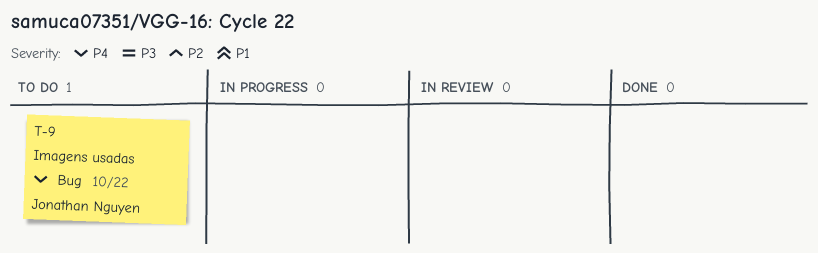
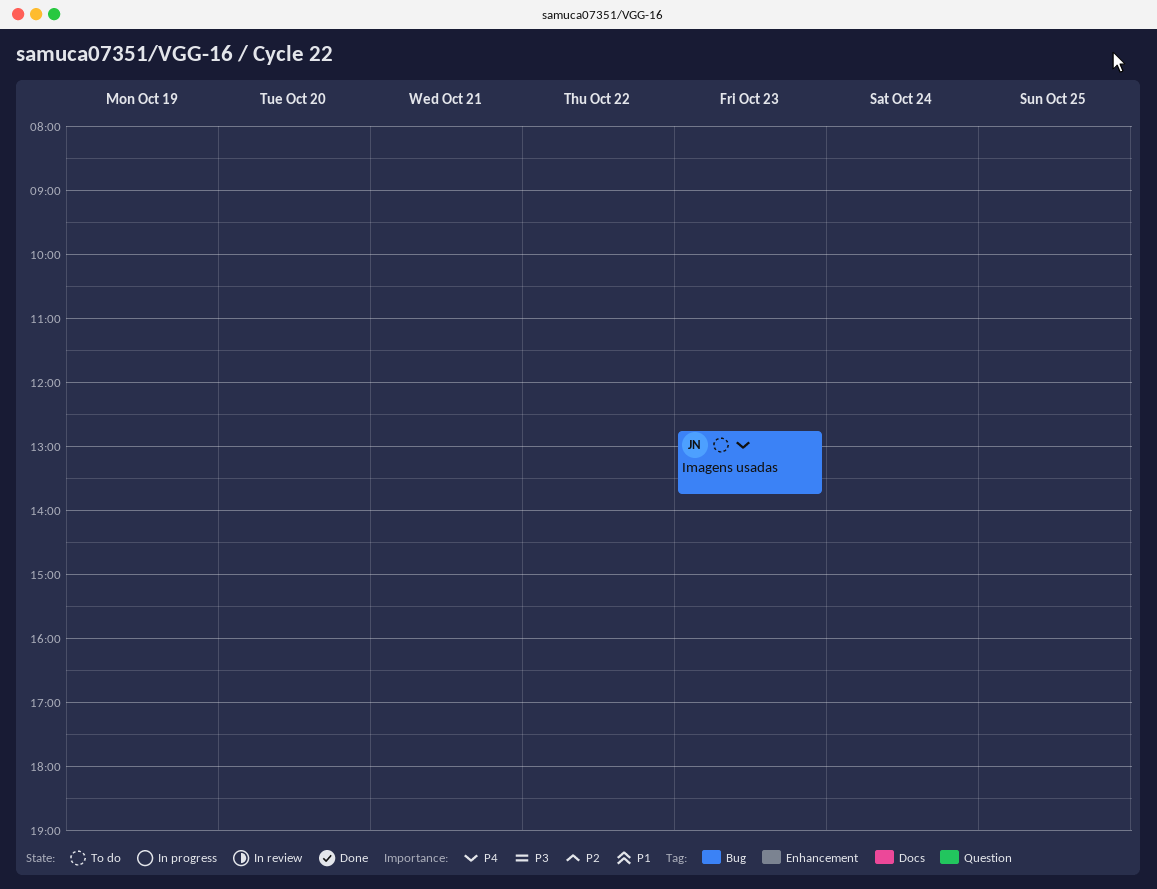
Imagens usadas, day: Oct 22 -> Oct 23

